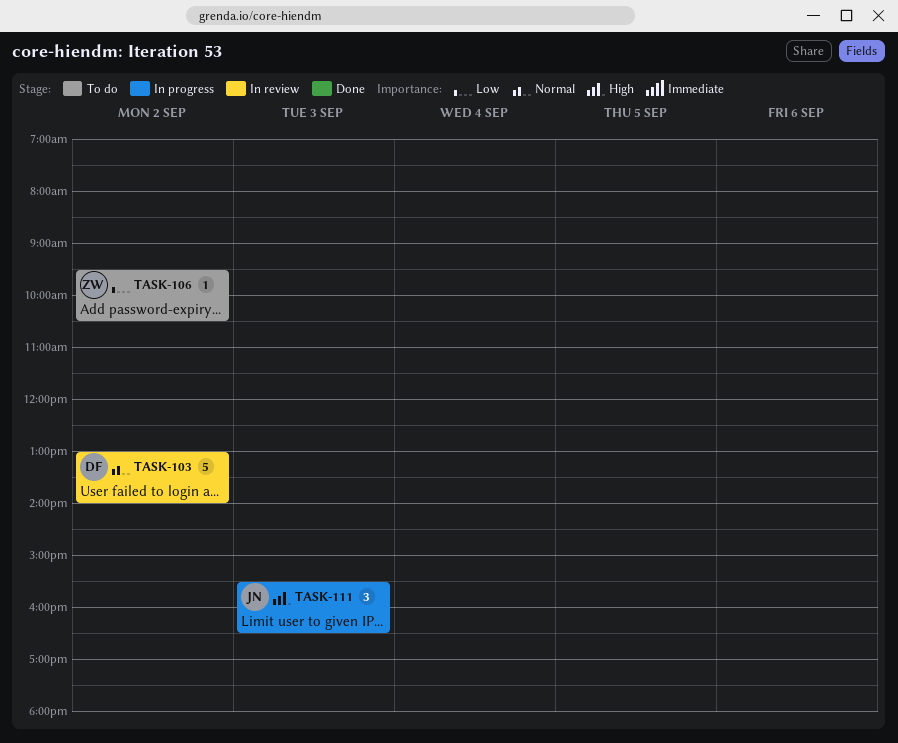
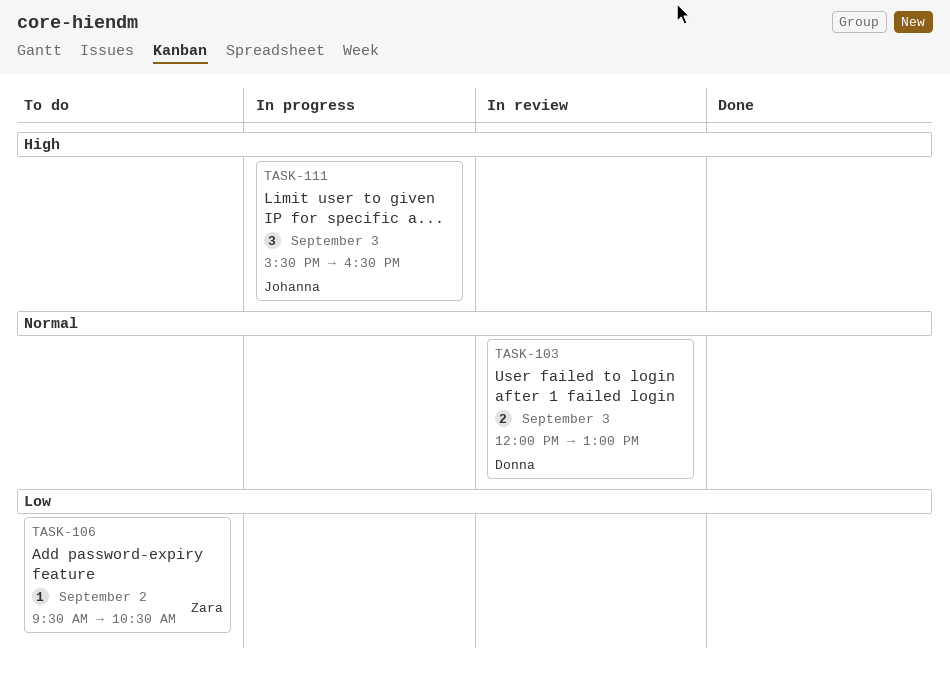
TASK-103, estimate: 5 -> 2
TASK-103, day: Sep 2 -> Sep 3
TASK-103, begins: 13:00 -> 12:00
TASK-103, ends: 14:00 -> 13:00

